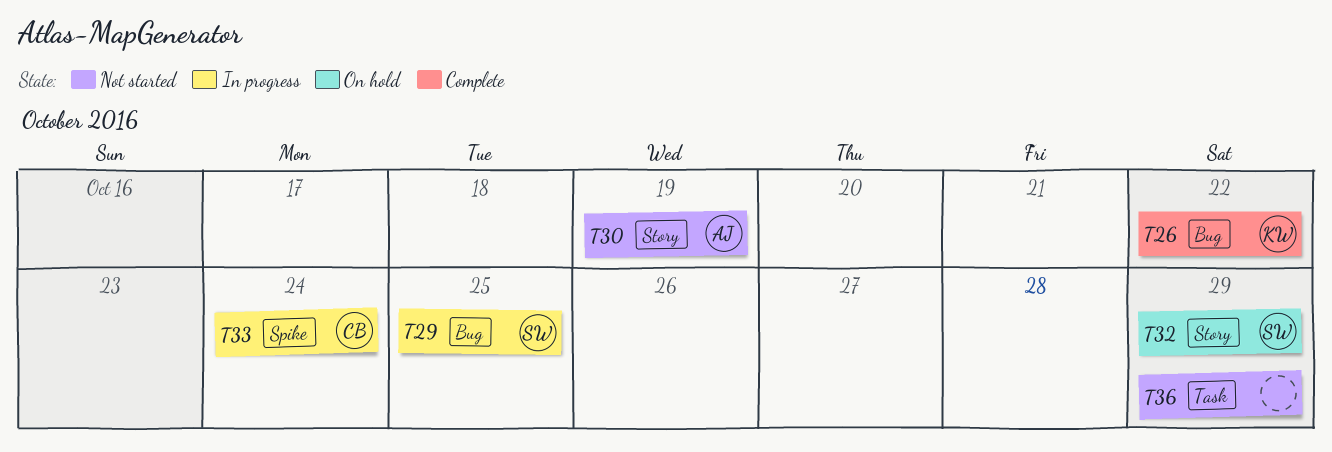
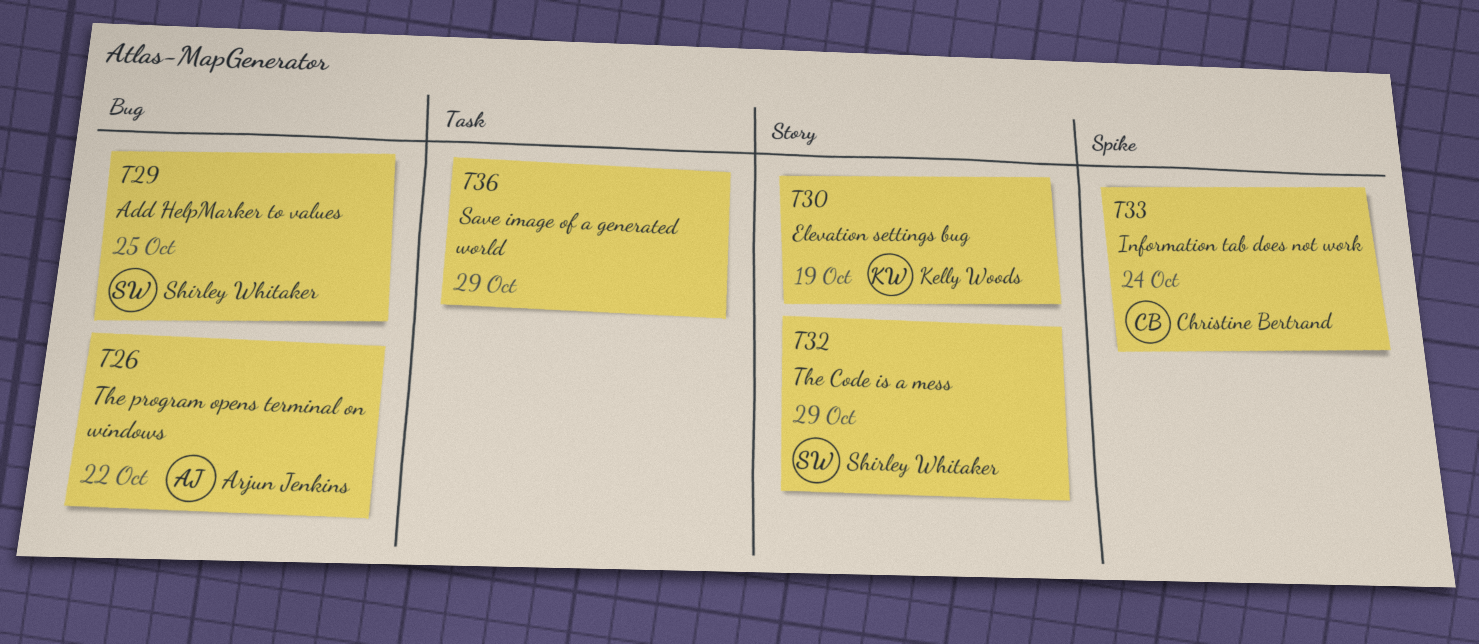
T26, owner: Kelly Woods -> Arjun Jenkins
T30, owner: Arjun Jenkins -> Kelly Woods

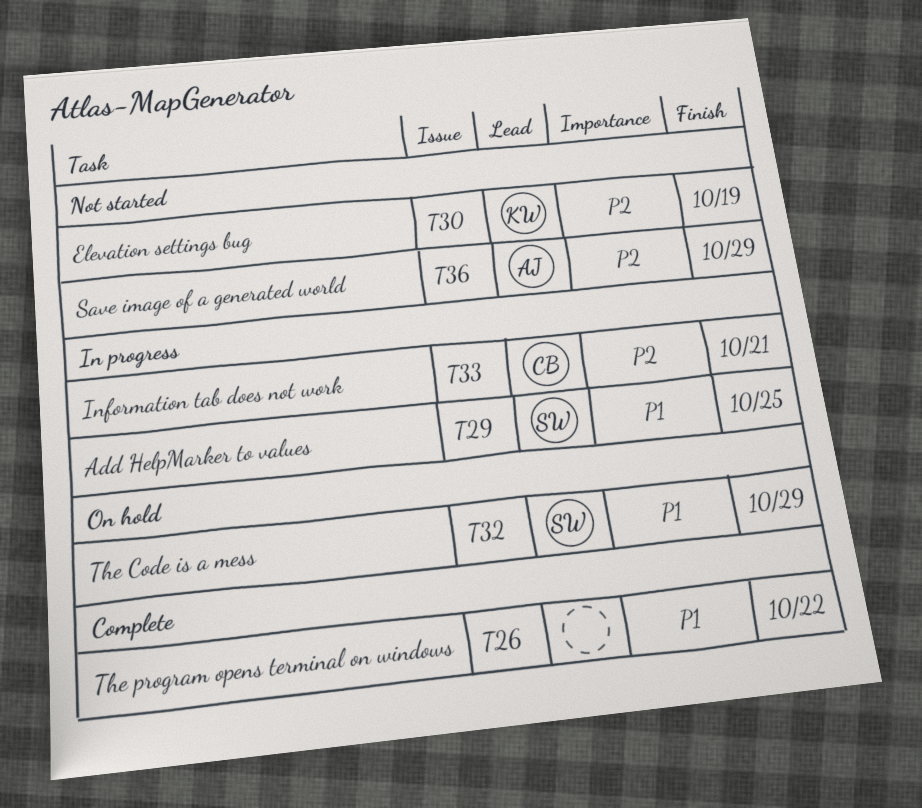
T26, owner: Arjun Jenkins -> none
T33, due: Oct 24 -> Oct 21
T36, owner: none -> Arjun Jenkins

